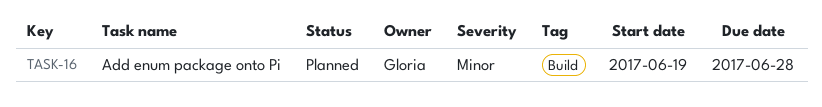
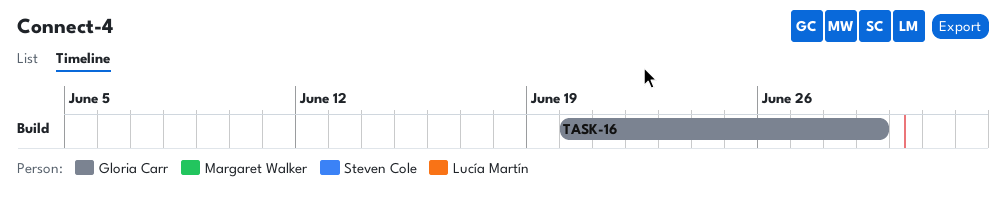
TASK-16, start: Jun 19 -> Jun 20
TASK-16, due: Jun 28 -> Jun 29

